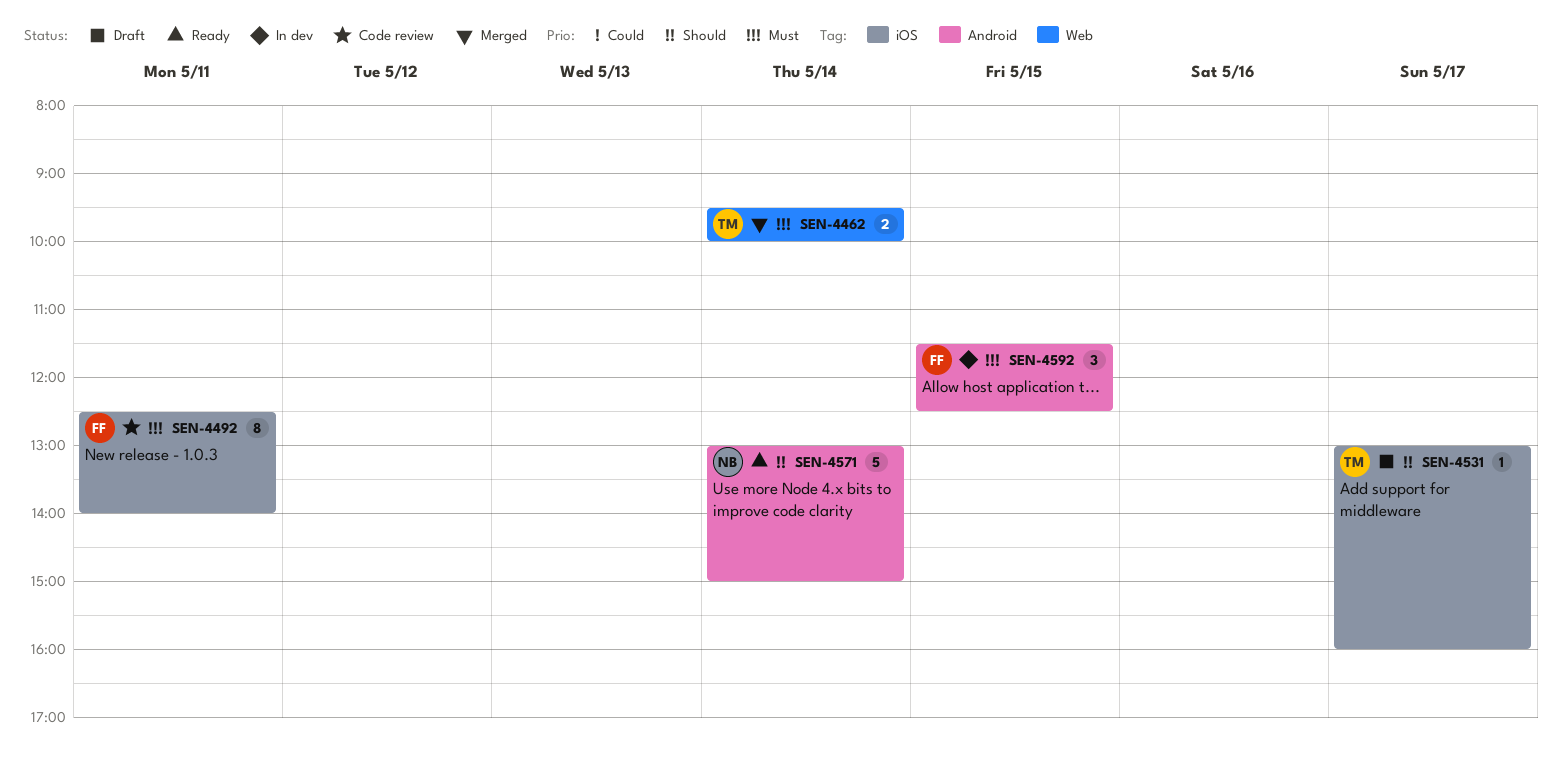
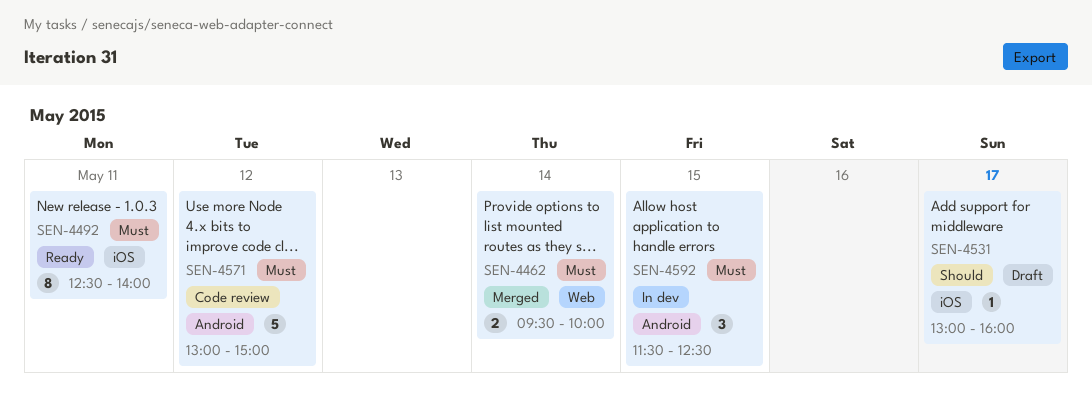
SEN-4492, status: Code review -> Ready
SEN-4571, status: Ready -> Code review
SEN-4571, priority: Should -> Must
SEN-4571, day: May 14 -> May 12

